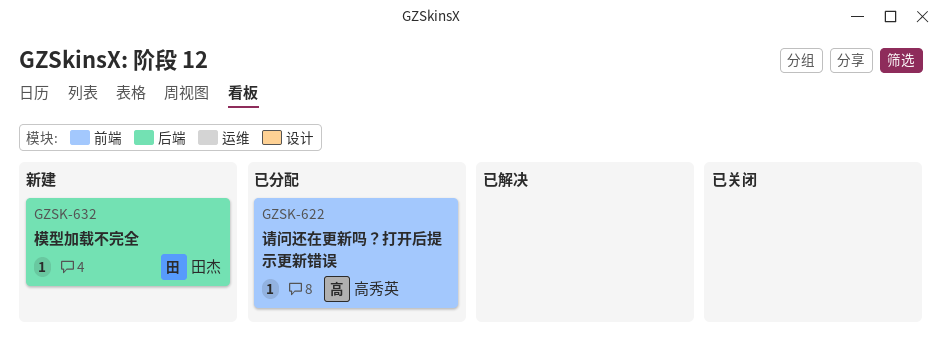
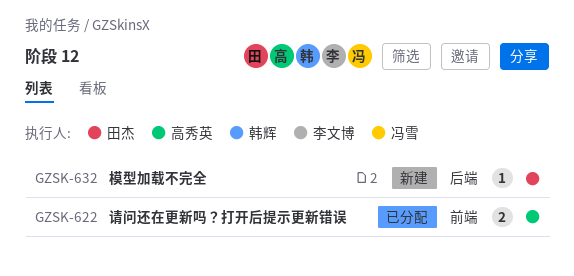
GZSK-622, estimate: 1 -> 2

